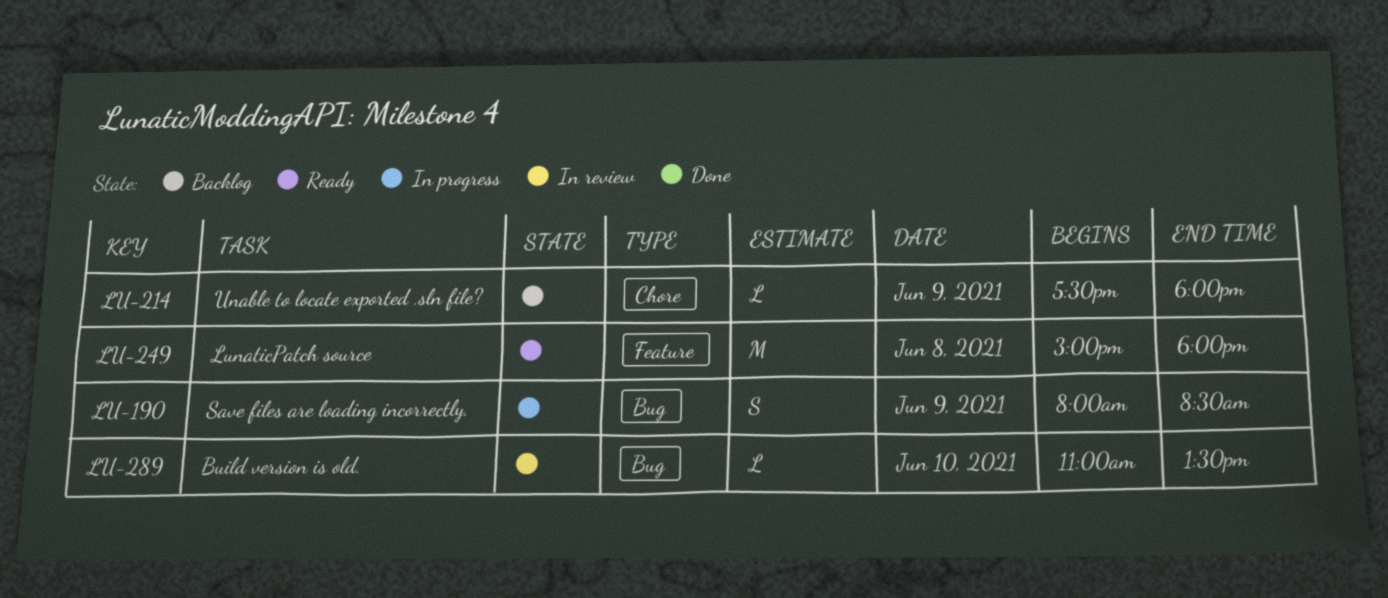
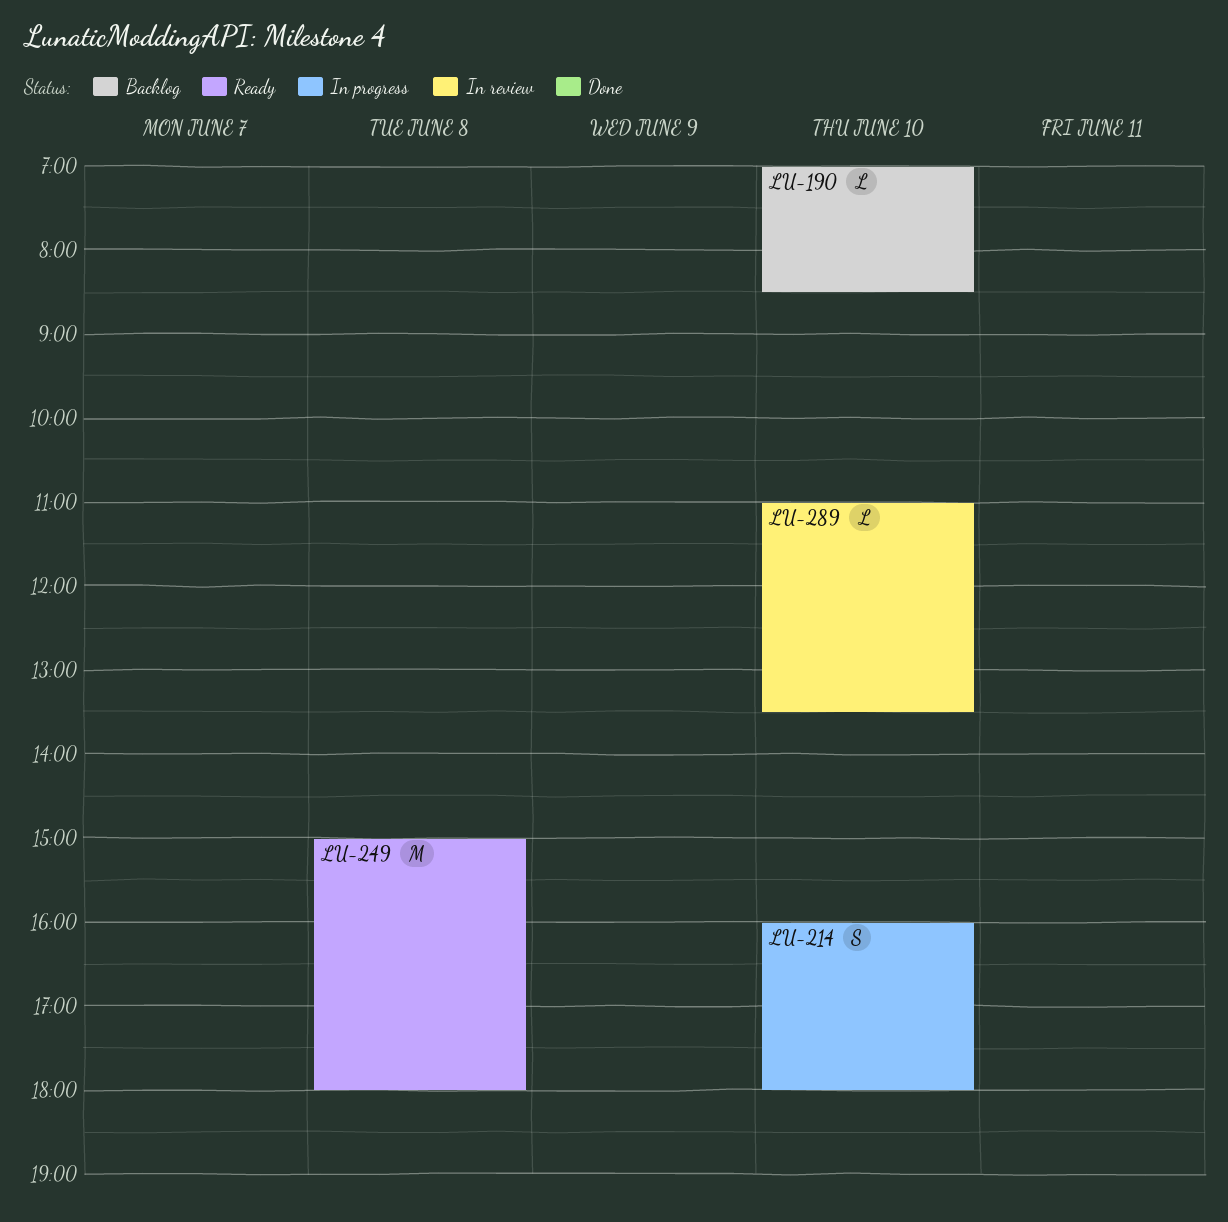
LU-190, status: In progress -> Backlog
LU-190, estimate: S -> L
LU-190, day: Jun 9 -> Jun 10
LU-190, begins: 08:00 -> 07:00
LU-214, status: Backlog -> In progress
LU-214, estimate: L -> S
LU-214, day: Jun 9 -> Jun 10
LU-214, begins: 17:30 -> 16:00

